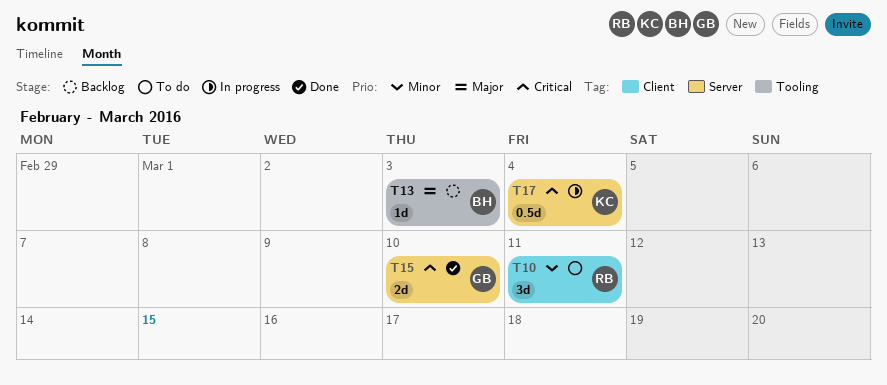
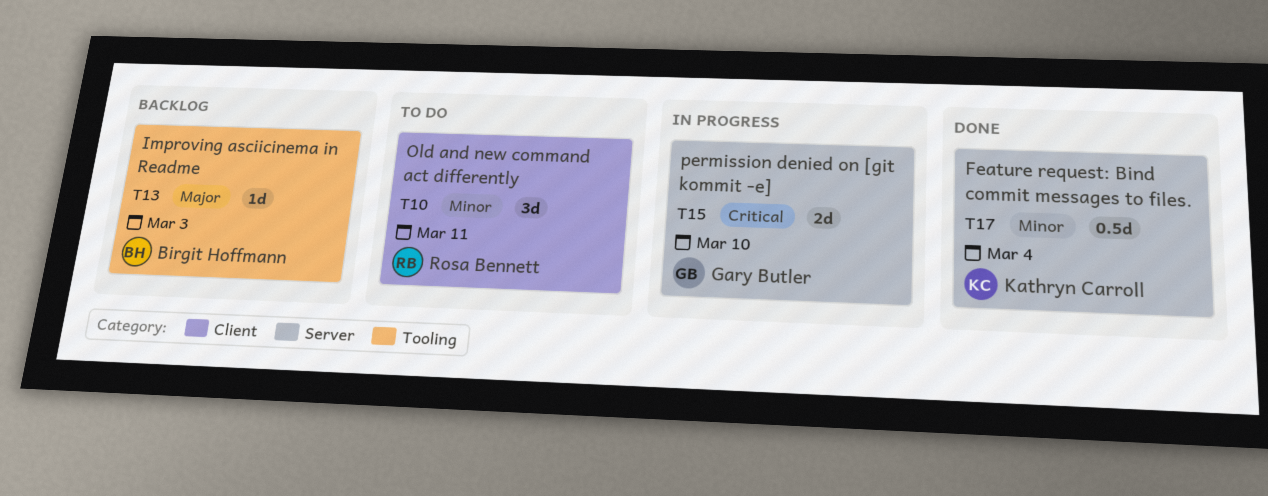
T15, status: Done -> In progress
T17, status: In progress -> Done
T17, priority: Critical -> Minor

